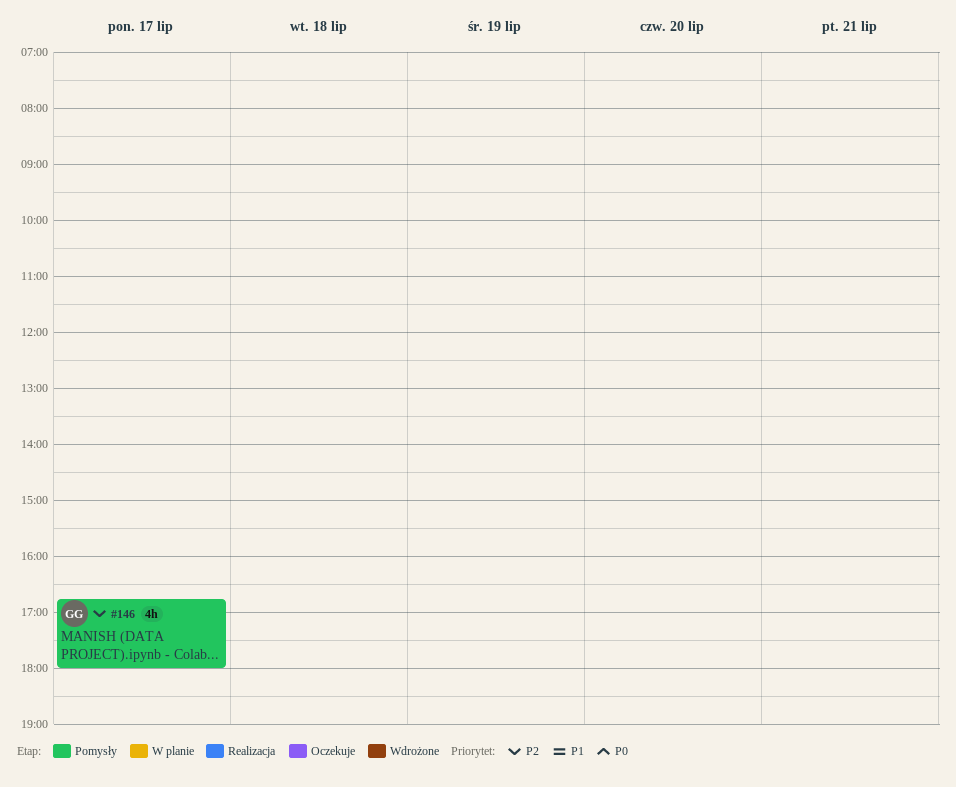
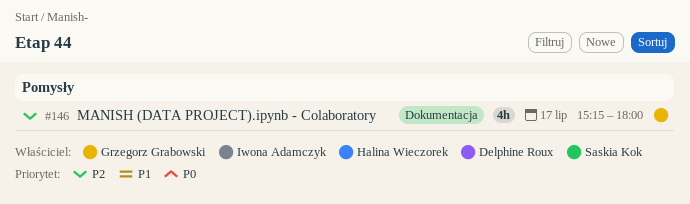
#146, begins: 16:45 -> 15:15

